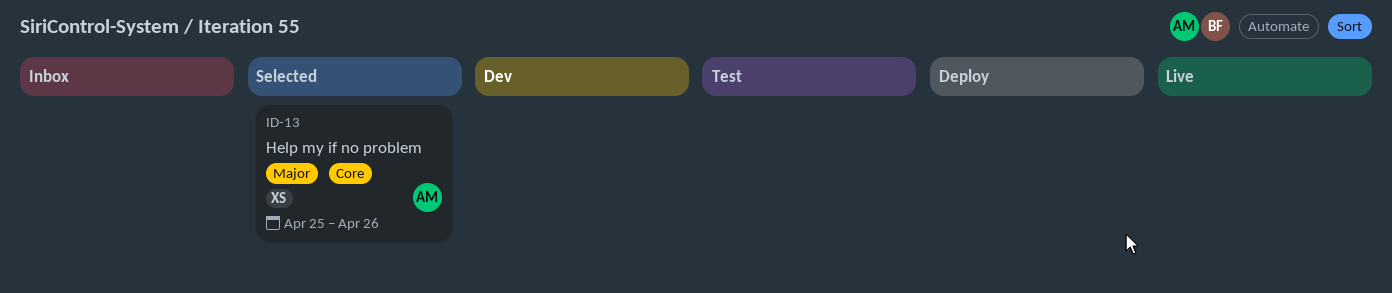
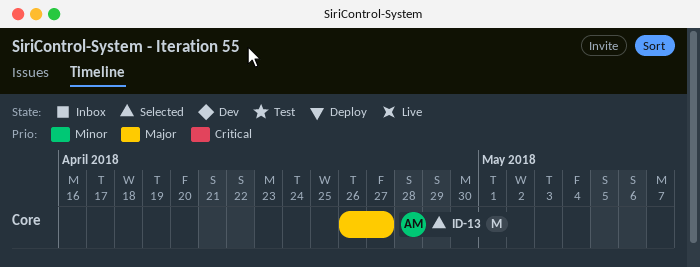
ID-13, estimate: XS -> M
ID-13, start: Apr 25 -> Apr 26
ID-13, due: Apr 26 -> Apr 27

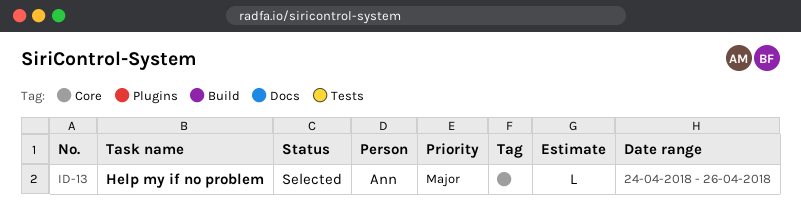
ID-13, estimate: M -> L
ID-13, start: Apr 26 -> Apr 24
ID-13, due: Apr 27 -> Apr 26

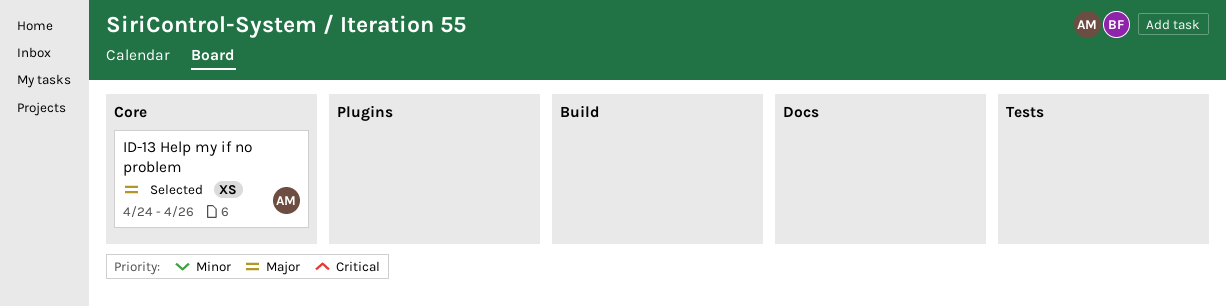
ID-13, estimate: L -> XS

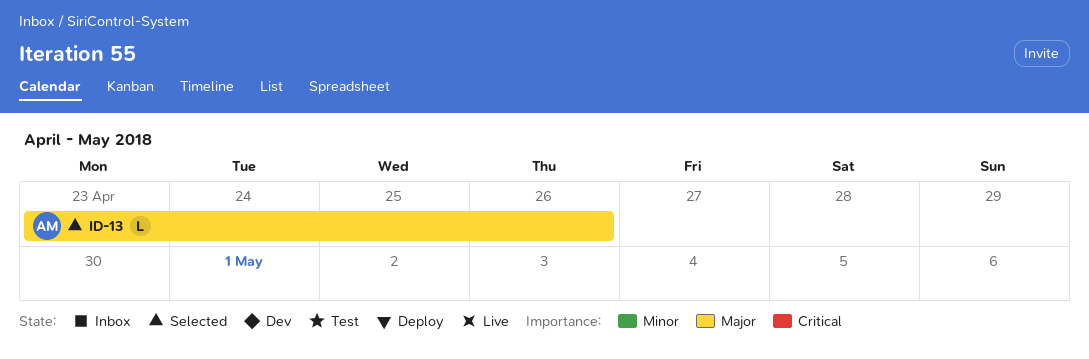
ID-13, estimate: XS -> L
ID-13, start: Apr 24 -> Apr 23

